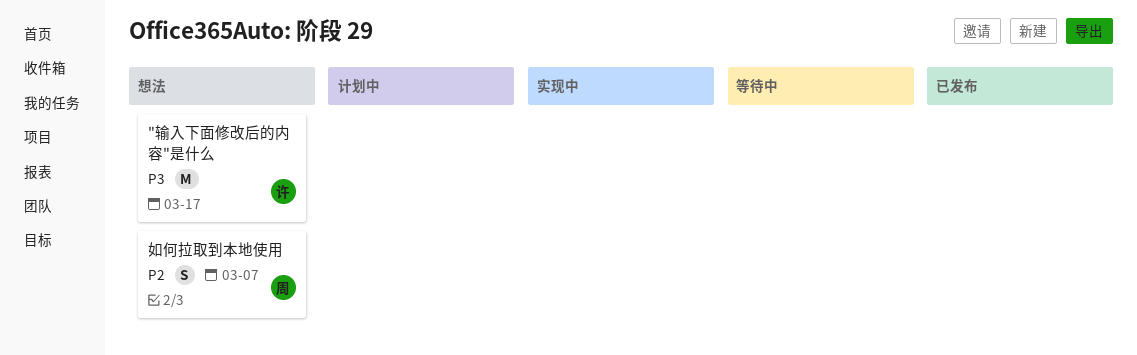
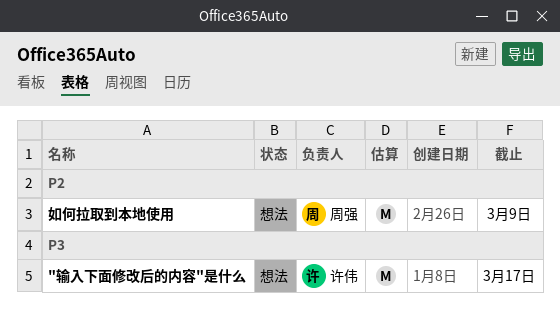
如何拉取到本地使用, estimate: S -> M
如何拉取到本地使用, due: Mar 7 -> Mar 9

